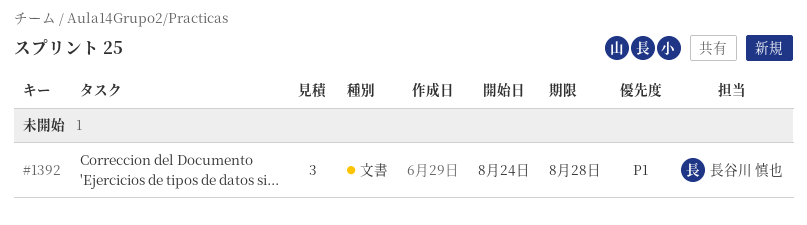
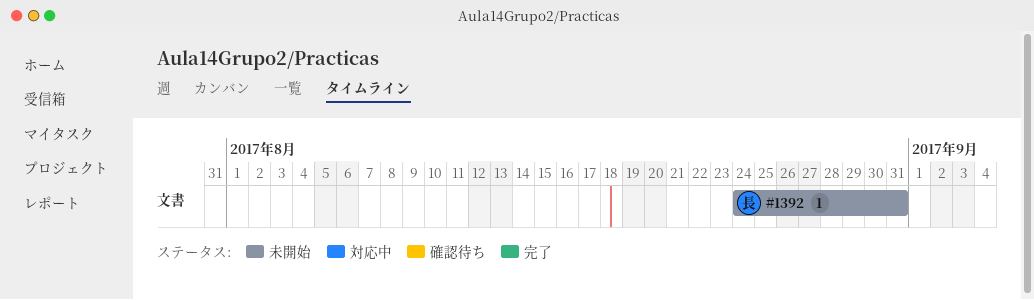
#1392, estimate: 3 -> 1
#1392, due: Aug 28 -> Aug 31

